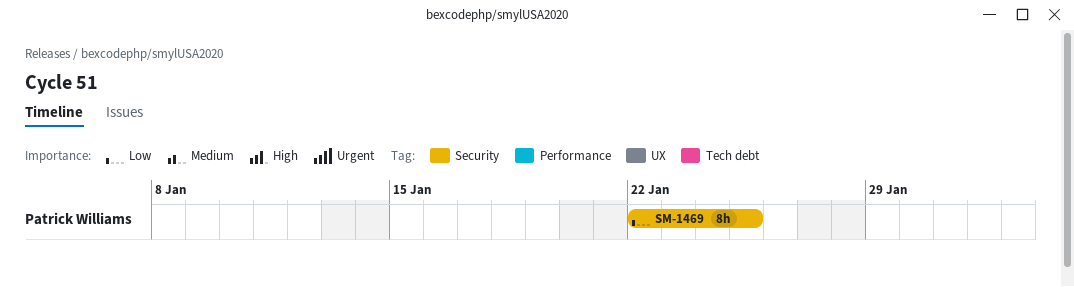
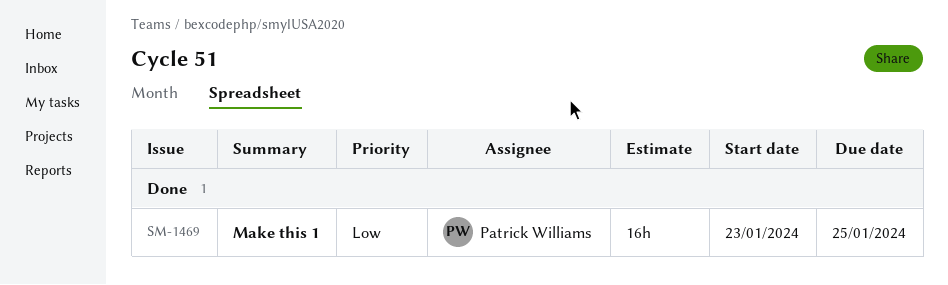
SM-1469, estimate: 8h -> 16h
SM-1469, start: Jan 22 -> Jan 23

